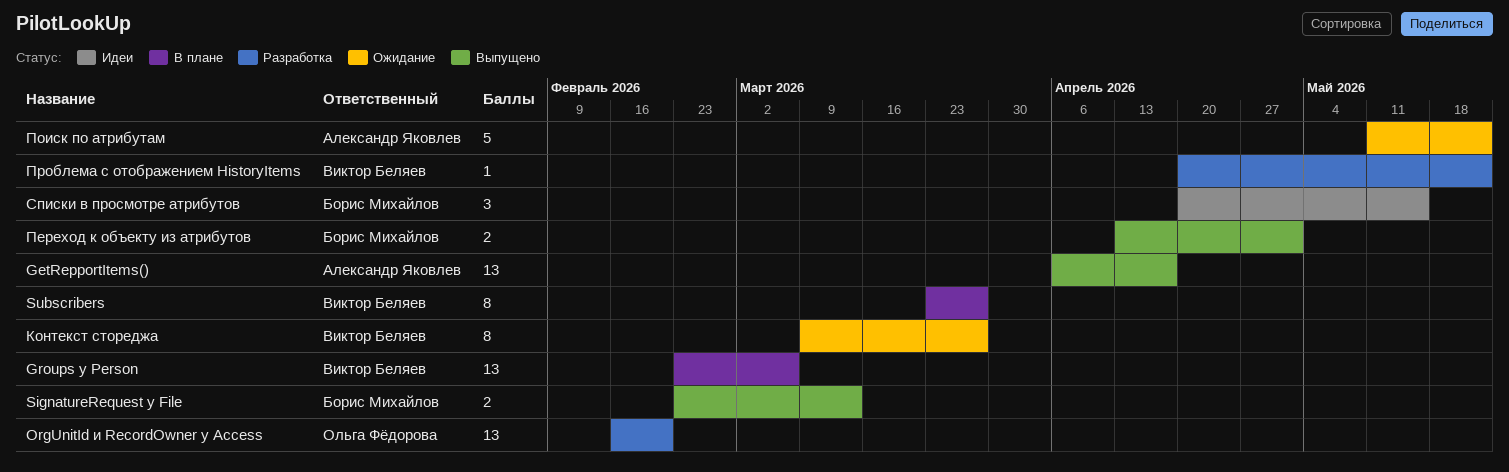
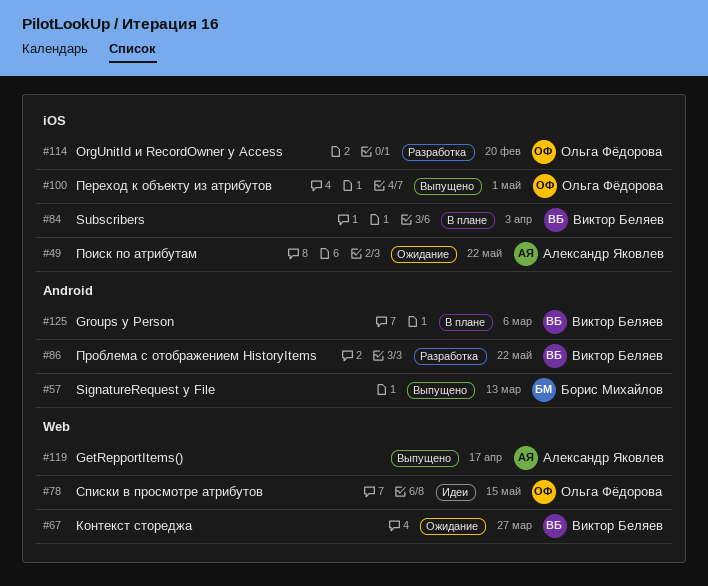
Subscribers, due: Mar 27 -> Apr 3
Переход к объекту из атрибутов, owner: Борис Михайлов -> Ольга Фёдорова
Списки в просмотре атрибутов, owner: Борис Михайлов -> Ольга Фёдорова

